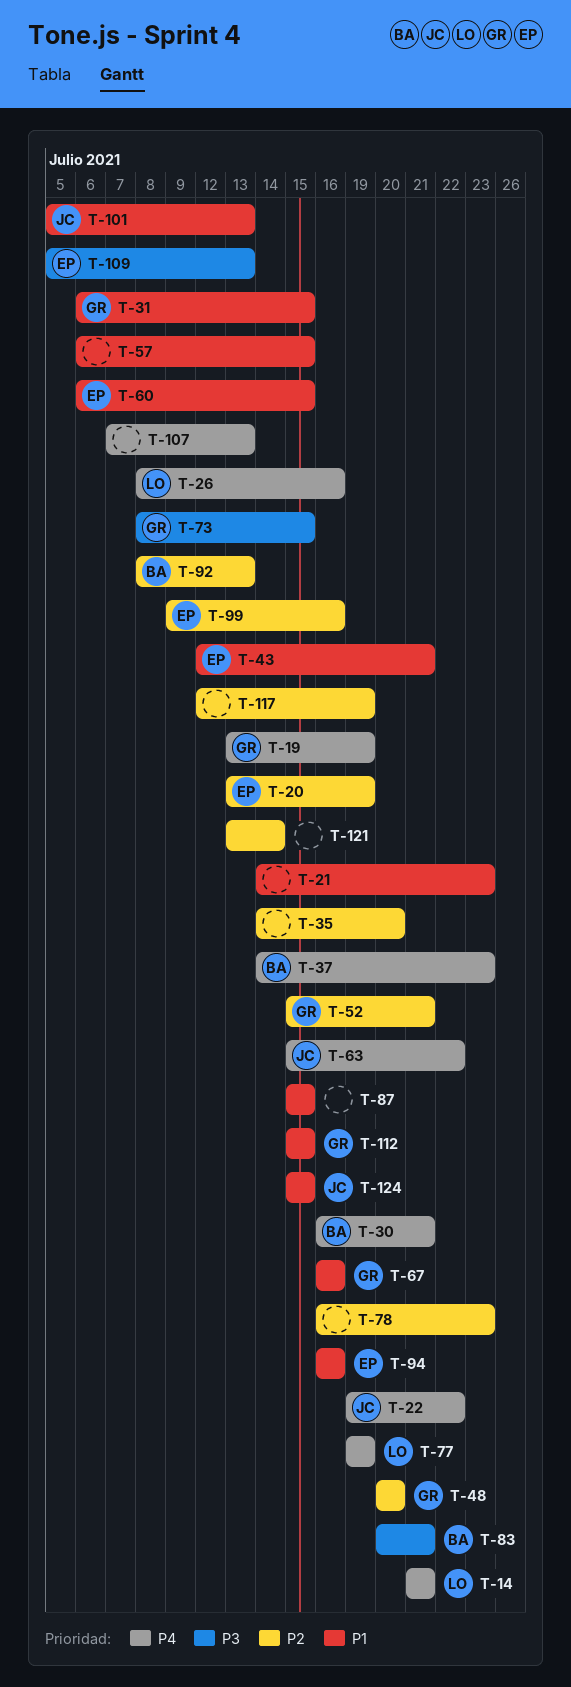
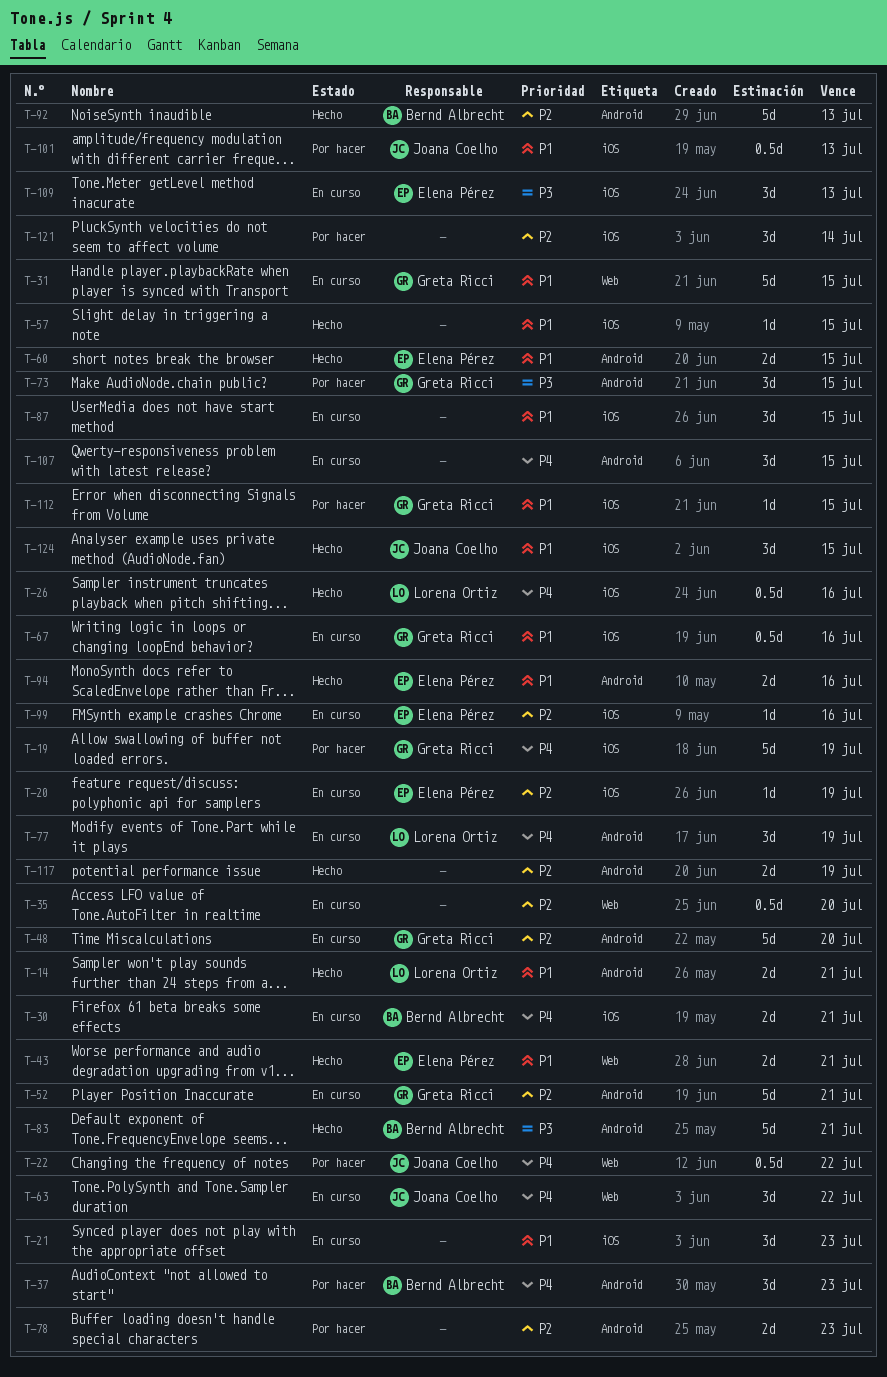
T-14, priority: P4 -> P1
T-107, due: Jul 13 -> Jul 15

